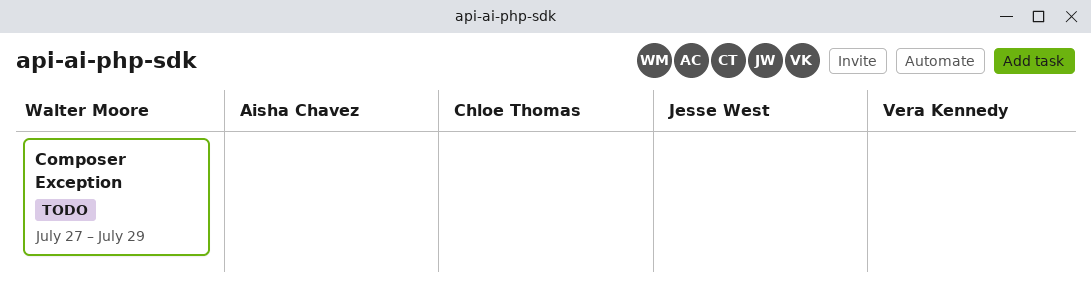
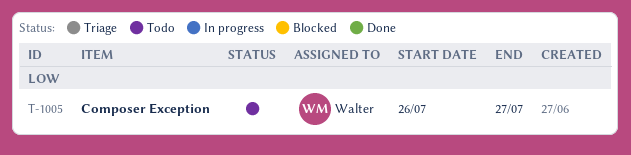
Composer Exception, start: Jul 27 -> Jul 26
Composer Exception, due: Jul 29 -> Jul 27

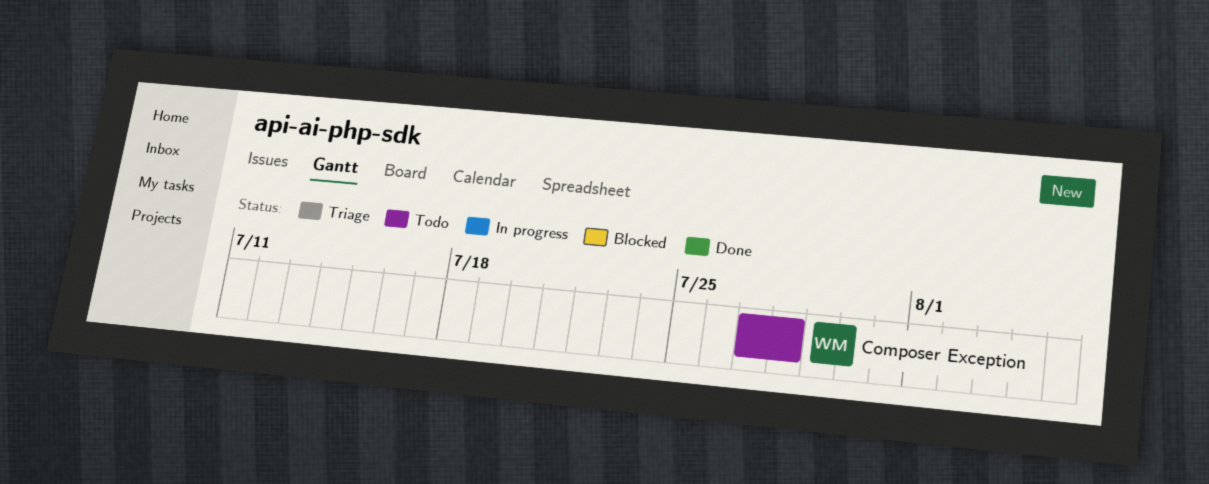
Composer Exception, start: Jul 26 -> Jul 27
Composer Exception, due: Jul 27 -> Jul 28

